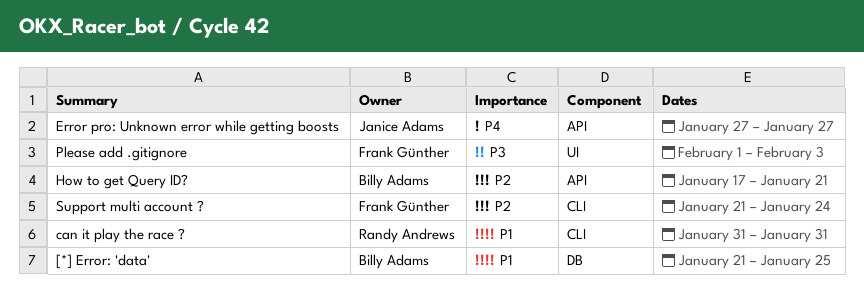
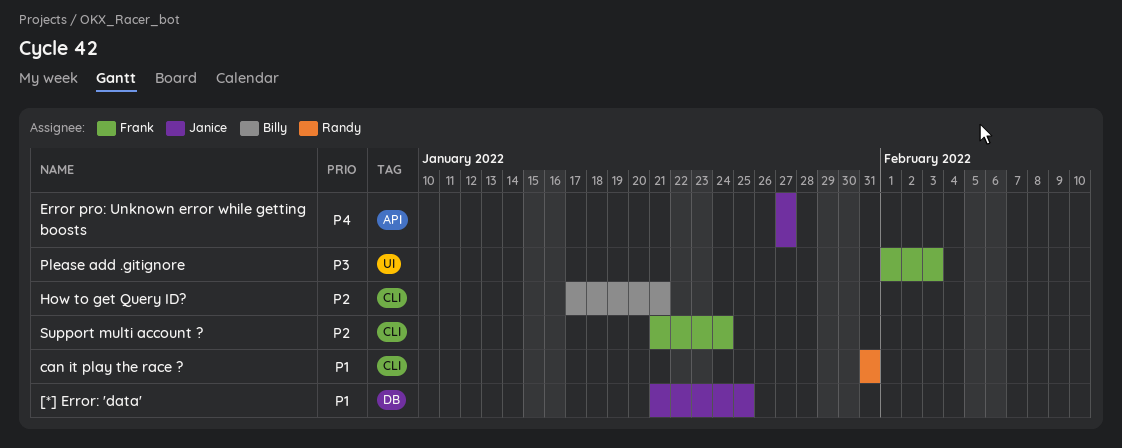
[*] Error: 'data', owner: Billy Adams -> Janice Adams
How to get Query ID?, label: API -> CLI

